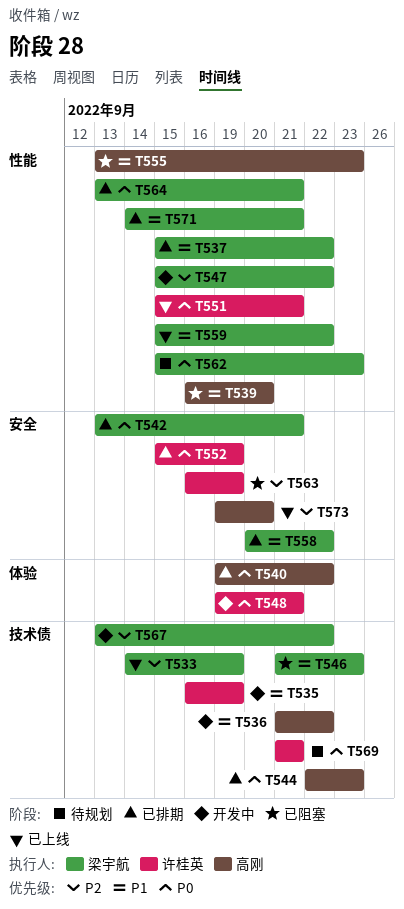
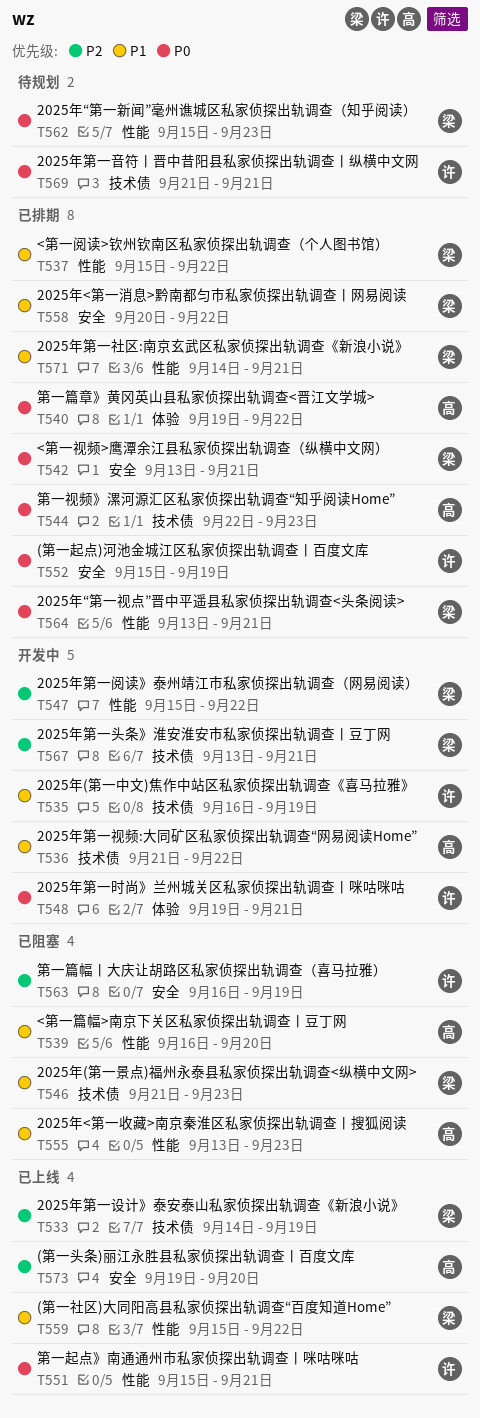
T567, due: Sep 22 -> Sep 21

